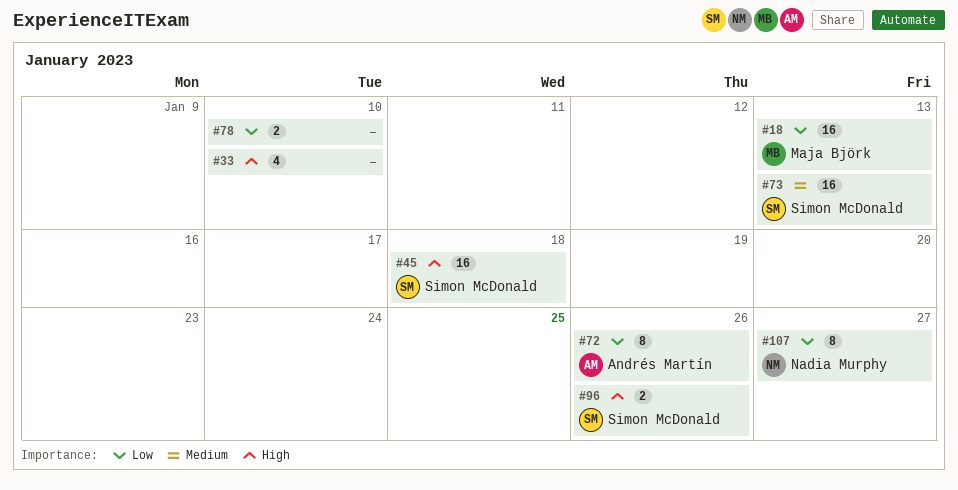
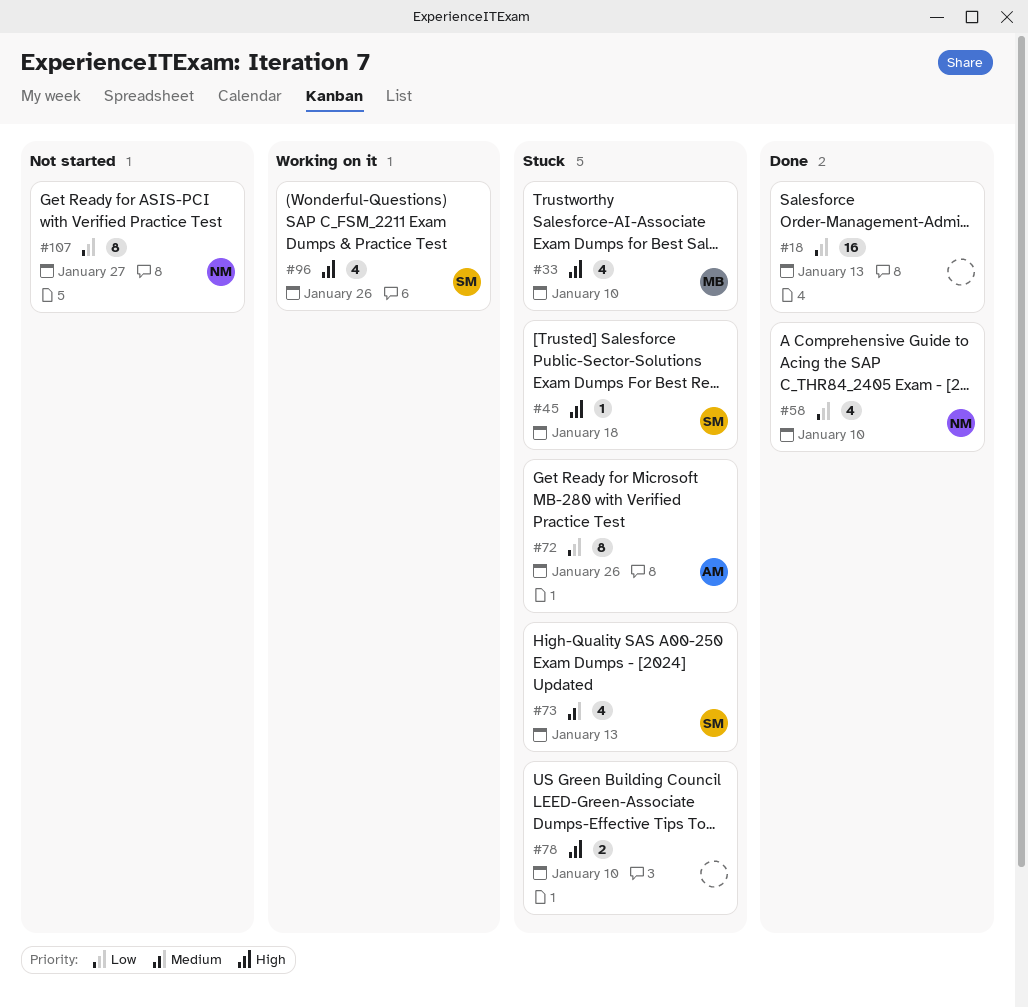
#18, owner: Maja Björk -> none
#33, owner: none -> Maja Björk
#45, estimate: 16 -> 1
#58: none -> present
#73, estimate: 16 -> 4
#78, priority: Low -> High
#96, estimate: 2 -> 4

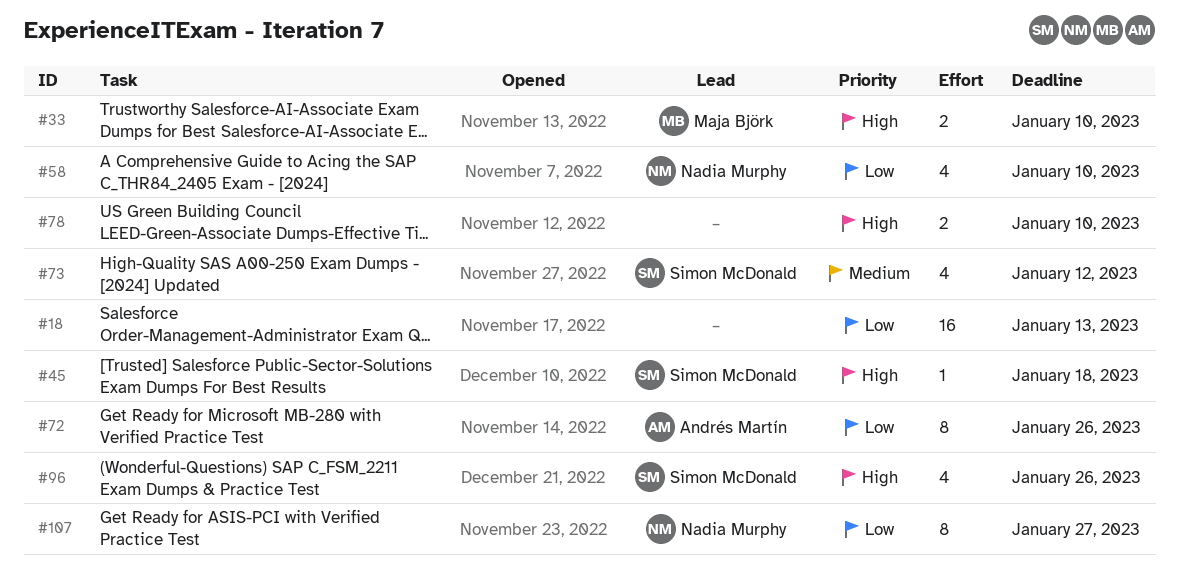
#33, estimate: 4 -> 2
#73, due: Jan 13 -> Jan 12

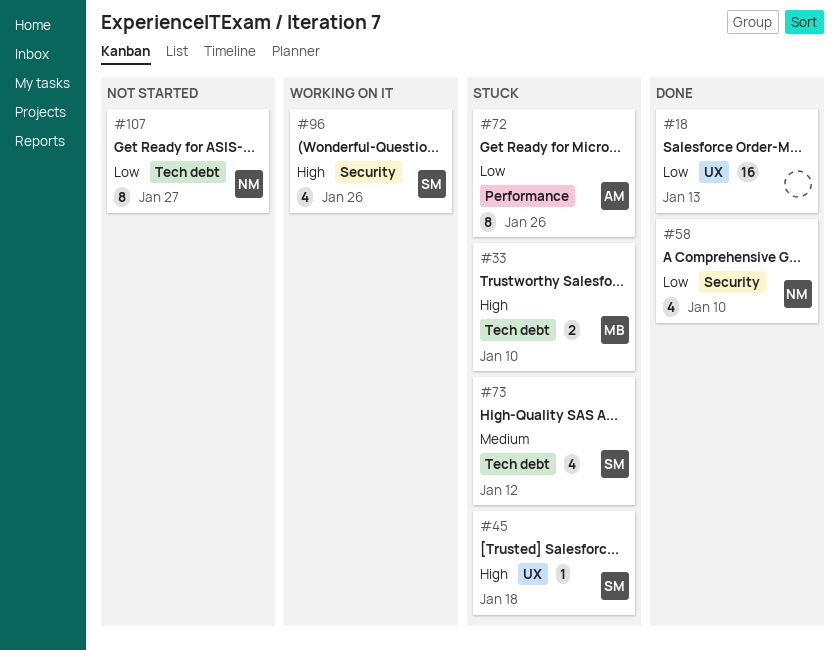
#78: present -> none

